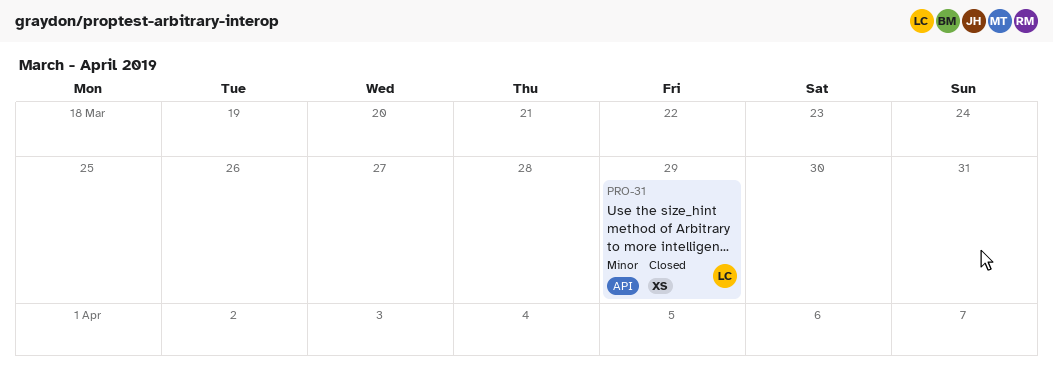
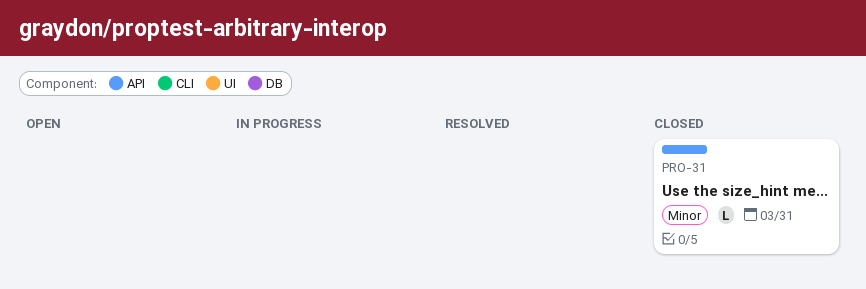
PRO-31, estimate: XS -> L
PRO-31, due: Mar 29 -> Mar 31

